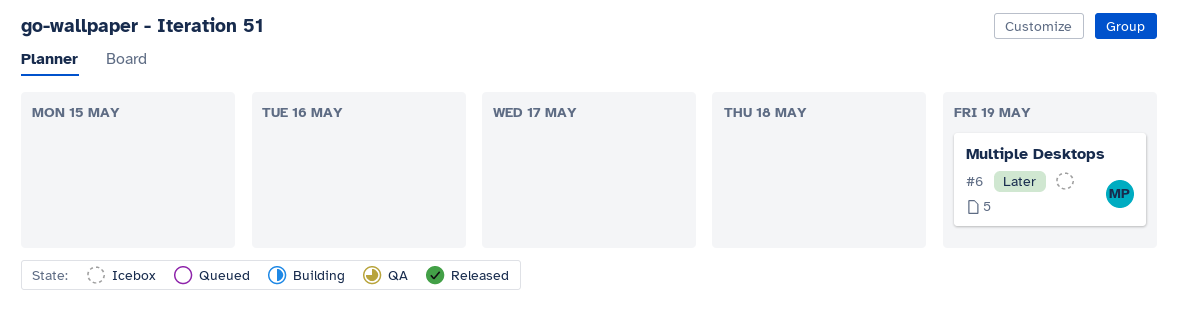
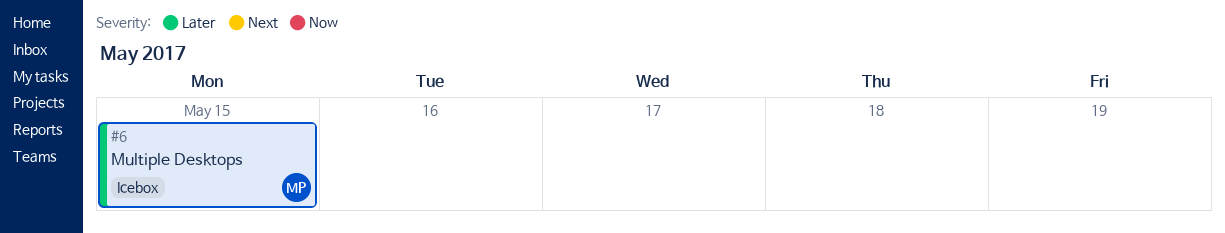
#6, due: May 19 -> May 15

